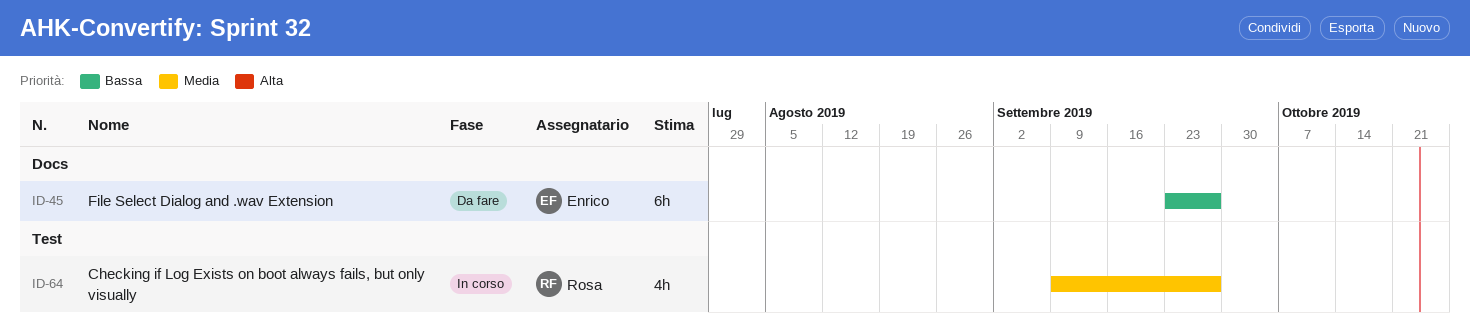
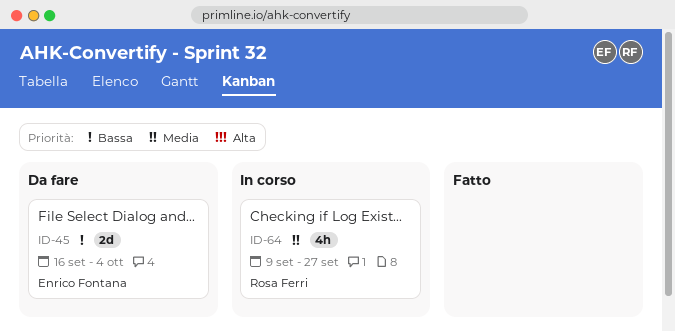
ID-45, estimate: 6h -> 2d
ID-45, start: Sep 23 -> Sep 16
ID-45, due: Sep 27 -> Oct 4

